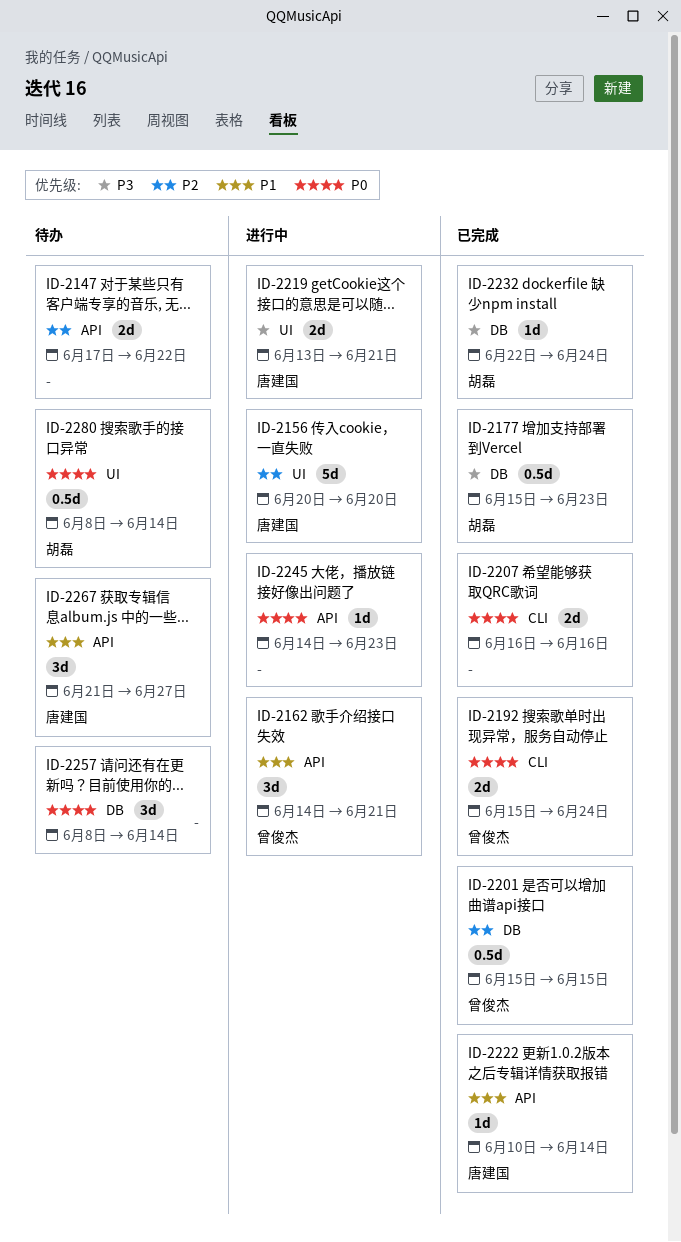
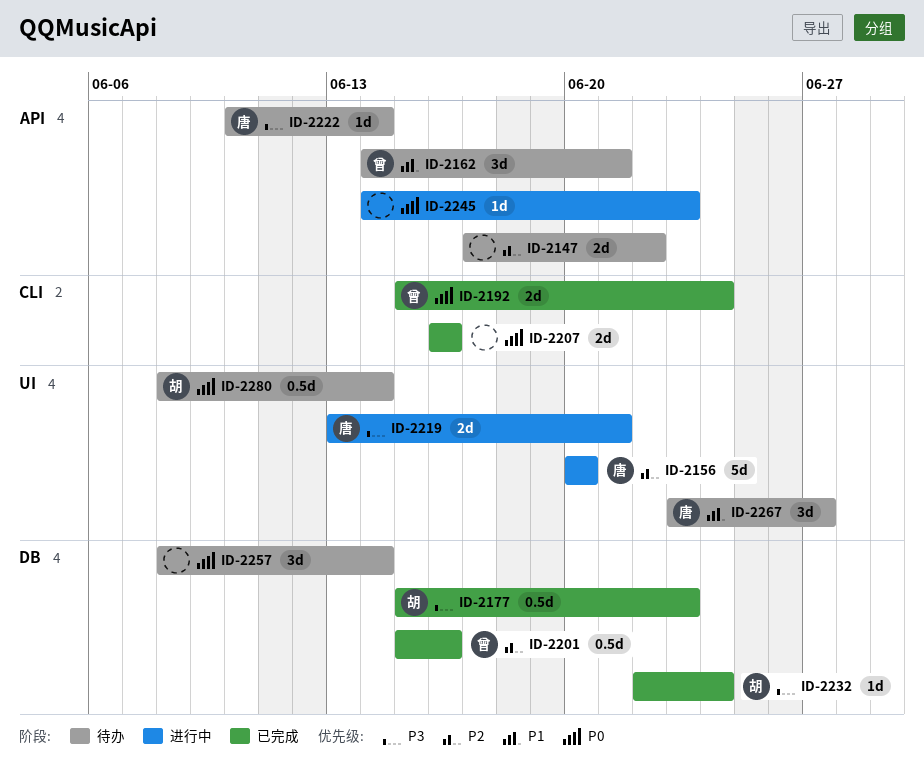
ID-2162, status: 进行中 -> 待办
ID-2201, due: Jun 15 -> Jun 16
ID-2222, status: 已完成 -> 待办
ID-2222, priority: P1 -> P3
ID-2267, label: API -> UI
ID-2267, start: Jun 21 -> Jun 23

